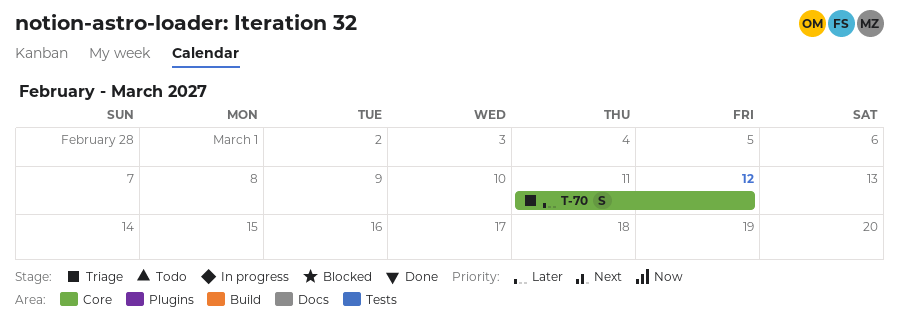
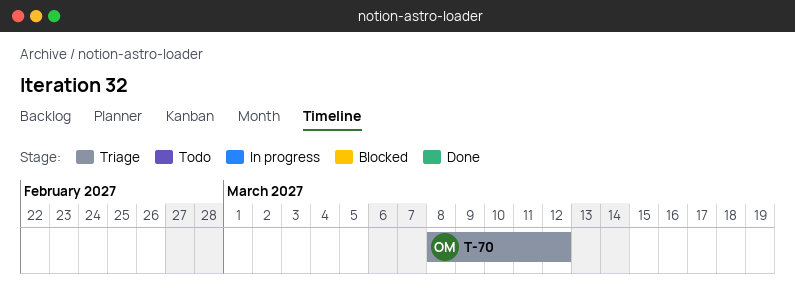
T-70, start: Mar 11 -> Mar 8

